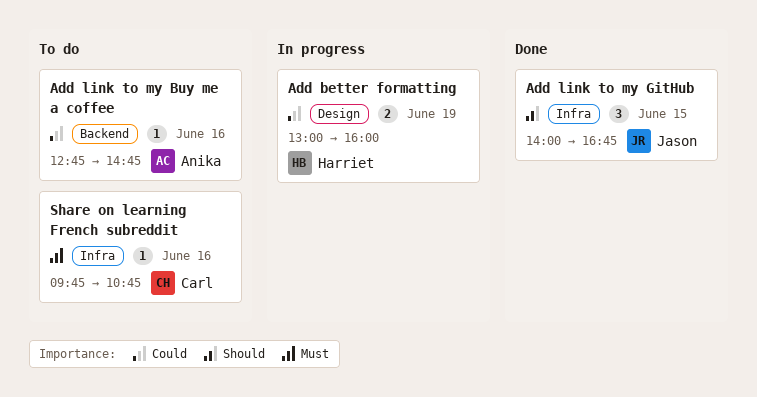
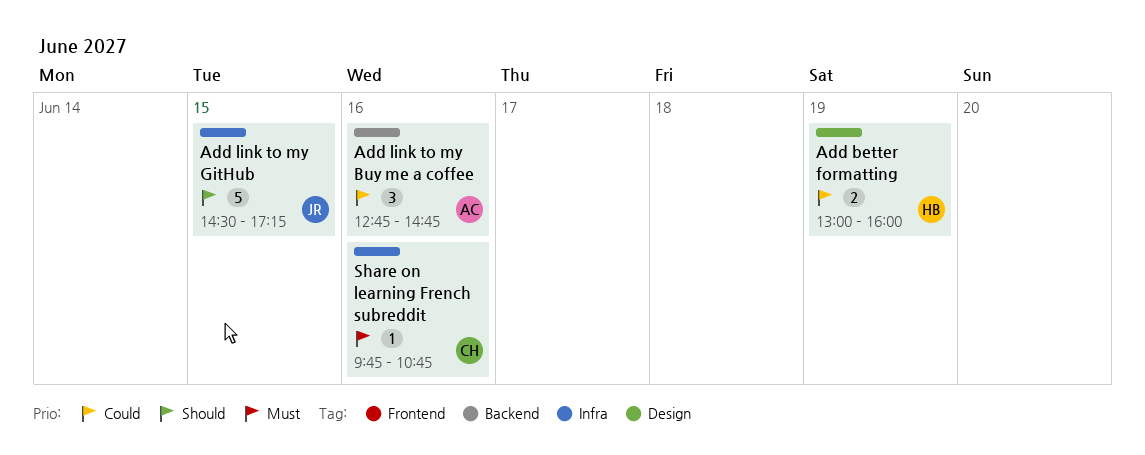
Add link to my Buy me a coffee, estimate: 1 -> 3
Add link to my GitHub, estimate: 3 -> 5
Add link to my GitHub, begins: 14:00 -> 14:30
Add link to my GitHub, ends: 16:45 -> 17:15

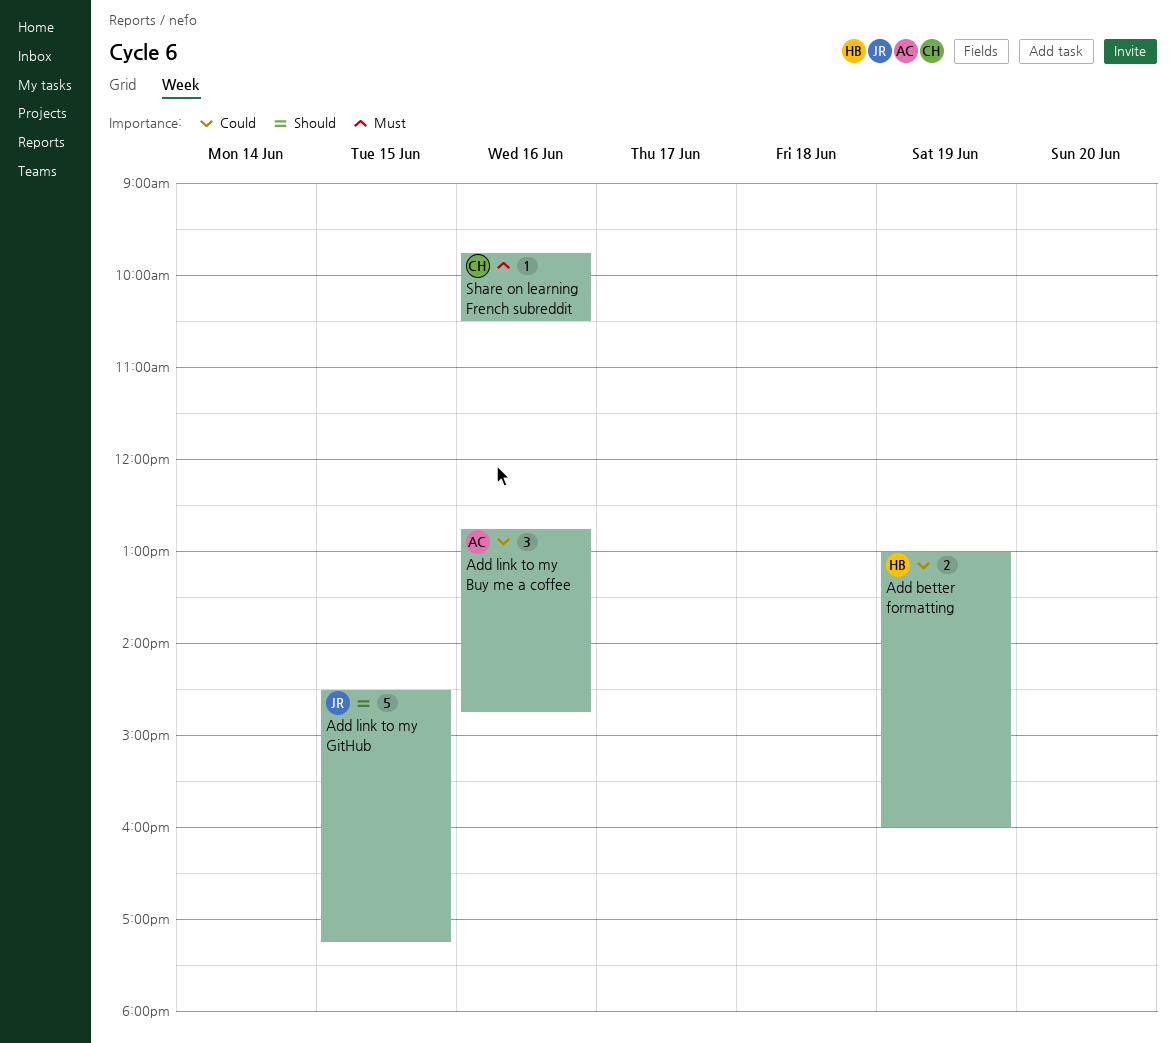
Share on learning French subreddit, ends: 10:45 -> 10:30

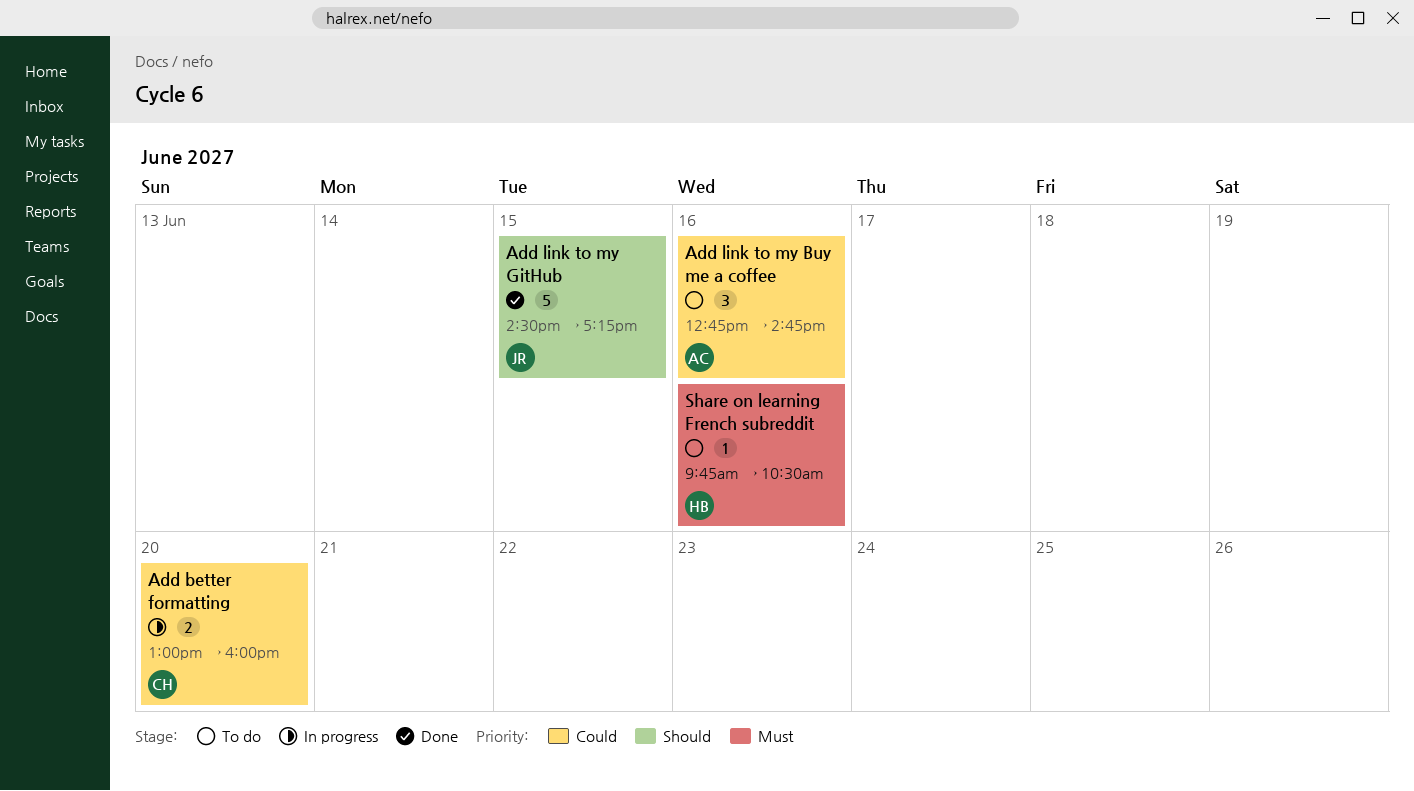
Add better formatting, owner: HB -> CH
Add better formatting, day: Jun 19 -> Jun 20
Share on learning French subreddit, owner: CH -> HB

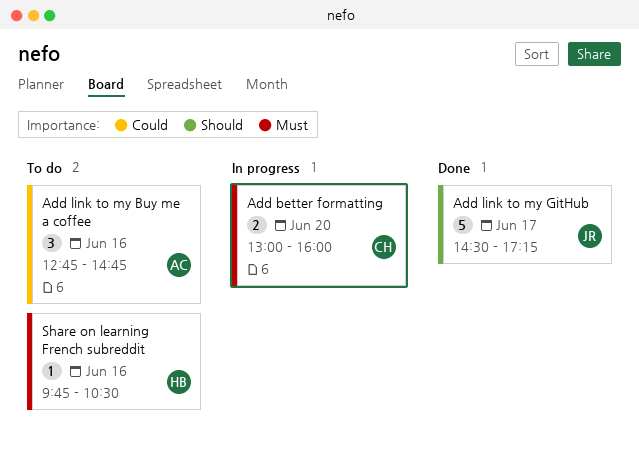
Add better formatting, priority: Could -> Must
Add link to my GitHub, day: Jun 15 -> Jun 17

